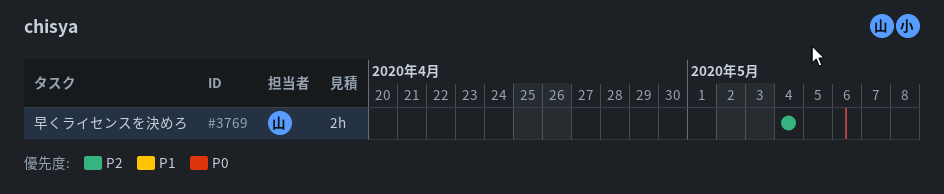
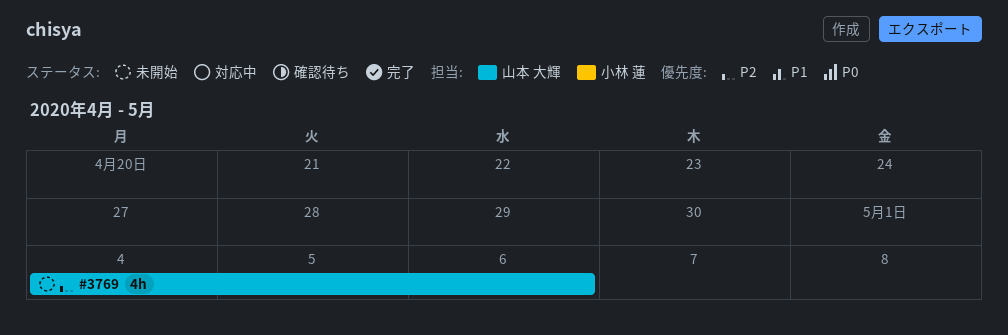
#3769, estimate: 2h -> 4h
#3769, due: May 4 -> May 6

